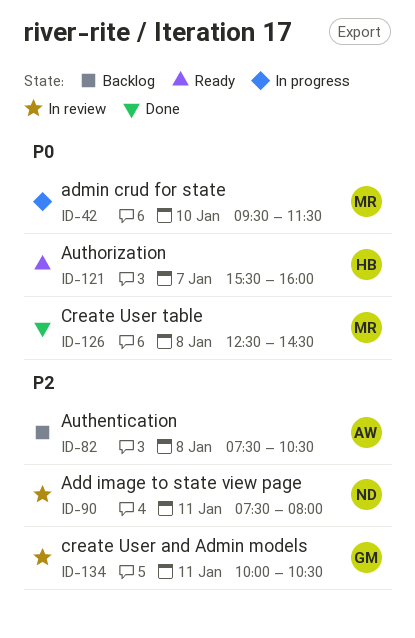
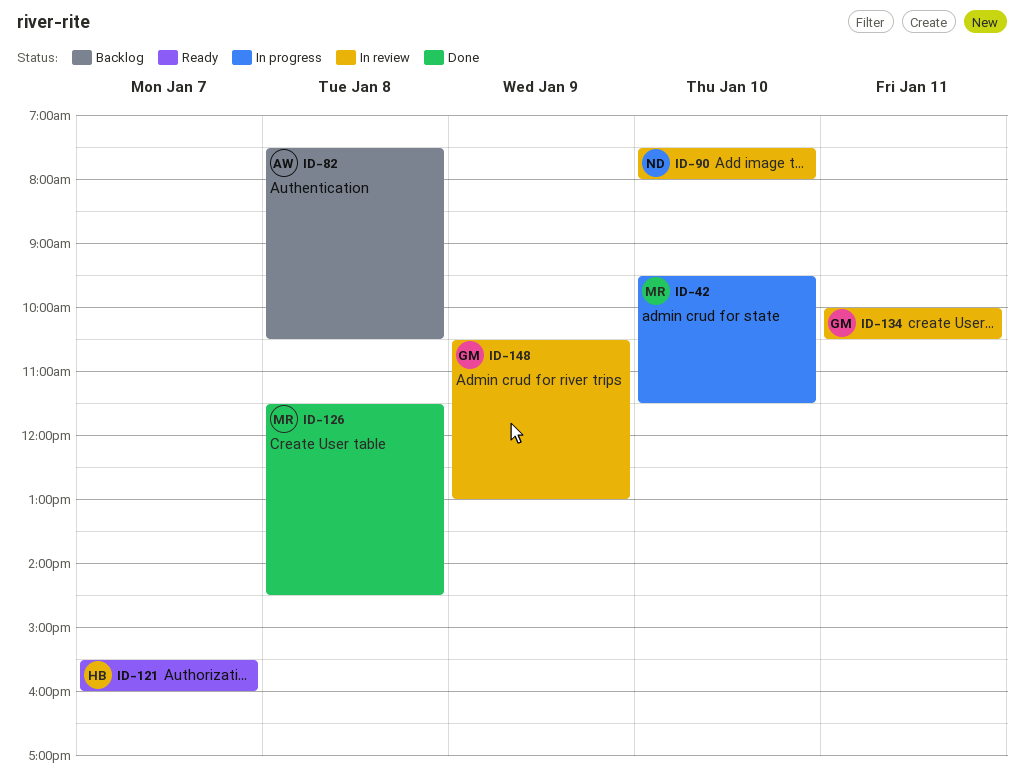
ID-90, day: Jan 11 -> Jan 10
ID-126, begins: 12:30 -> 11:30
ID-148: none -> present

